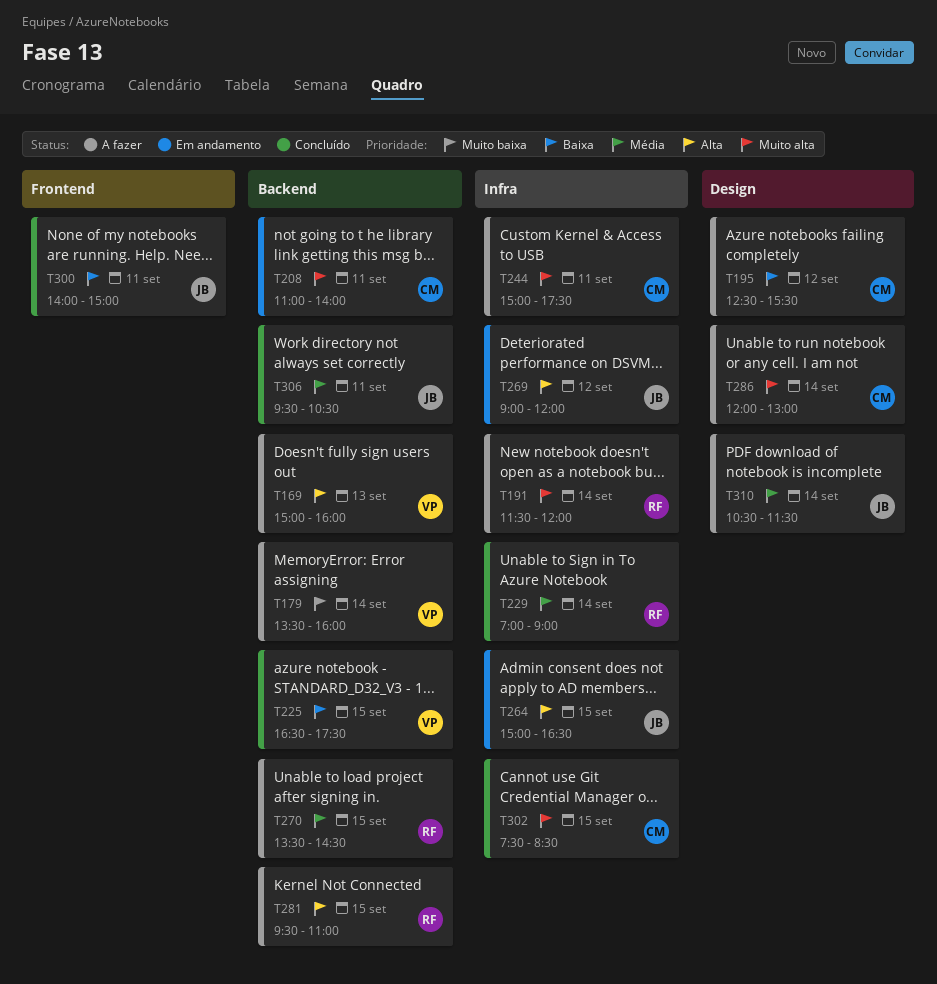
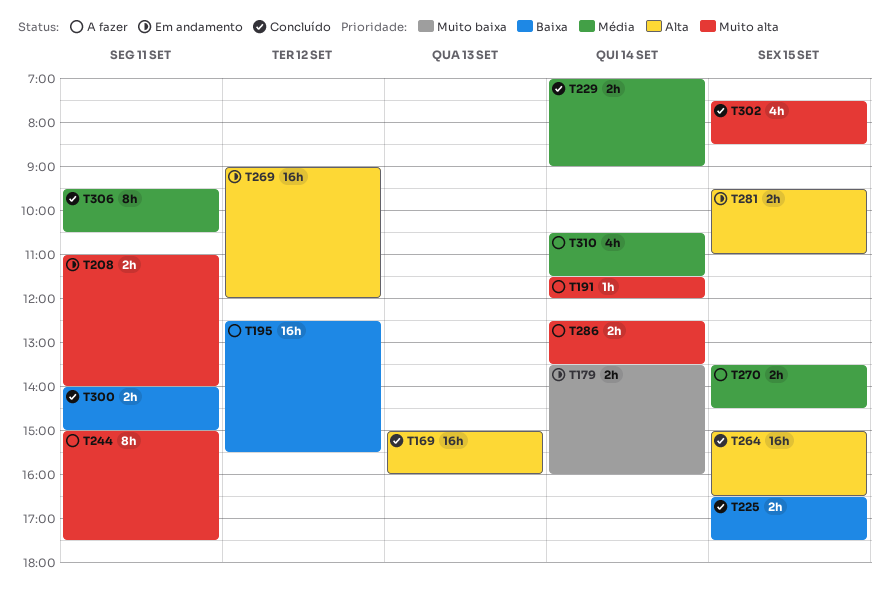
T169, status: A fazer -> Concluído
T179, status: A fazer -> Em andamento
T264, status: Em andamento -> Concluído
T281, status: A fazer -> Em andamento
T286, begins: 12:00 -> 12:30
T286, ends: 13:00 -> 13:30

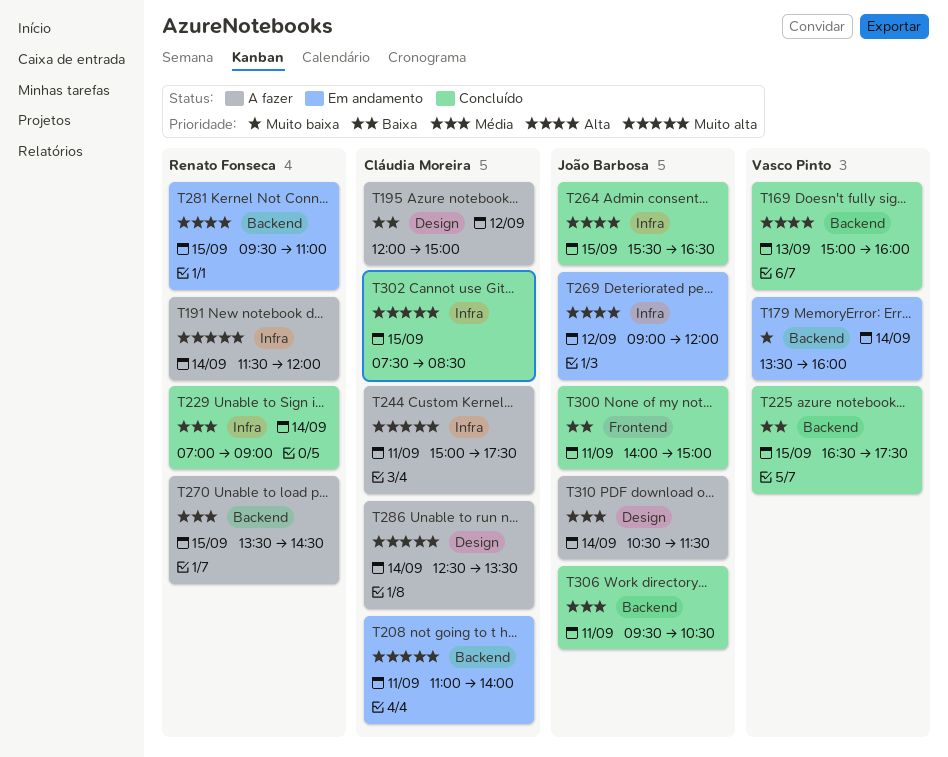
T195, begins: 12:30 -> 12:00
T195, ends: 15:30 -> 15:00
T264, begins: 15:00 -> 15:30

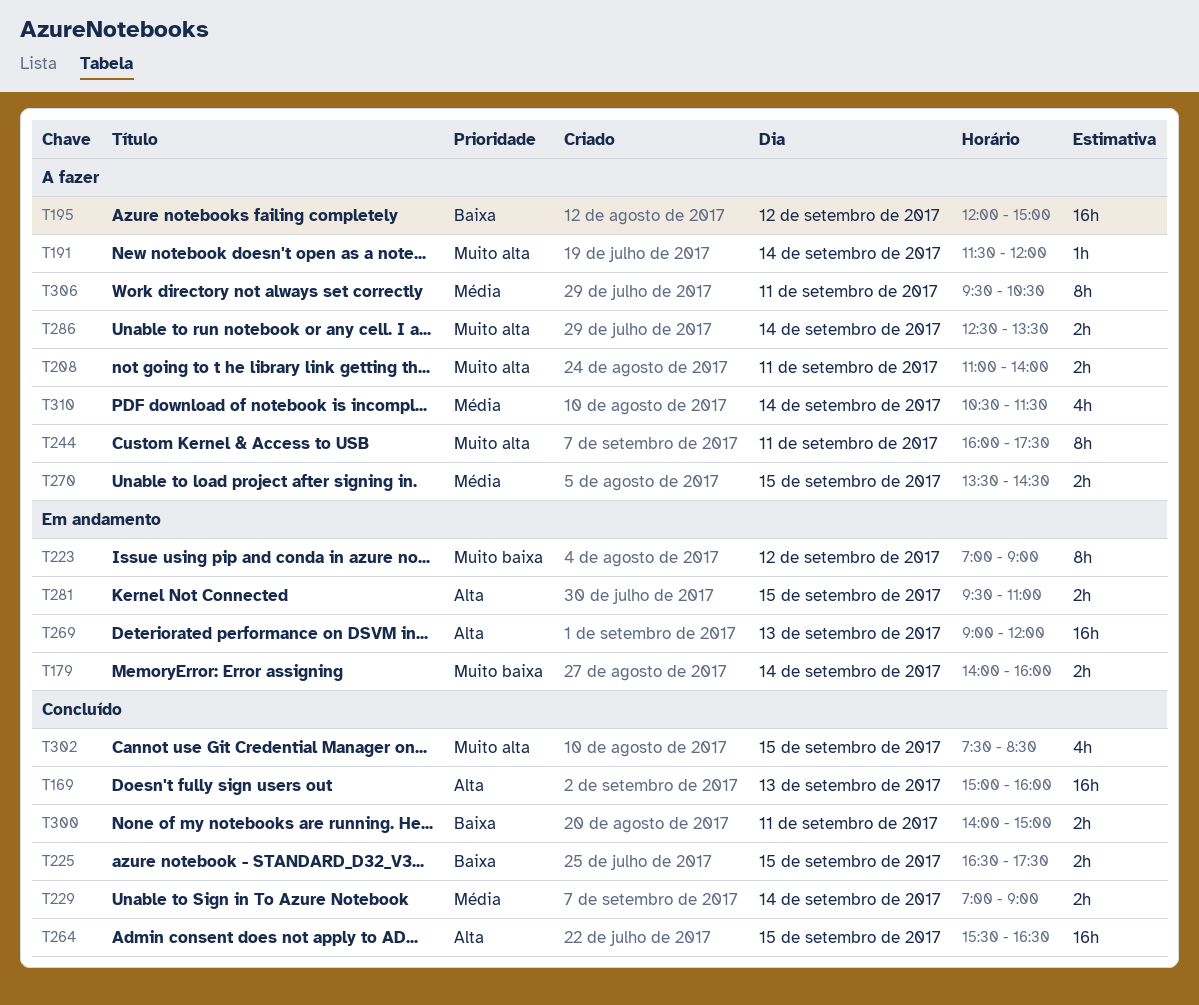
T179, begins: 13:30 -> 14:00
T208, status: Em andamento -> A fazer
T223: none -> present
T244, begins: 15:00 -> 16:00
T269, day: Sep 12 -> Sep 13
T306, status: Concluído -> A fazer

